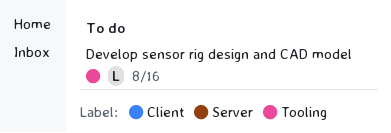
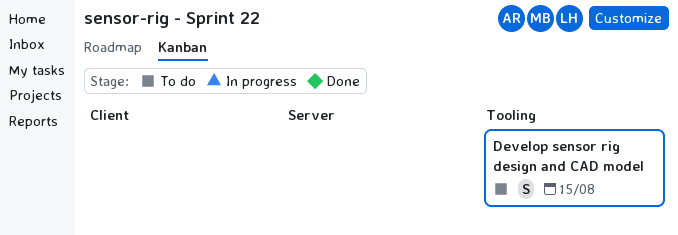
Develop sensor rig design and CAD model, estimate: L -> S
Develop sensor rig design and CAD model, due: Aug 16 -> Aug 15

